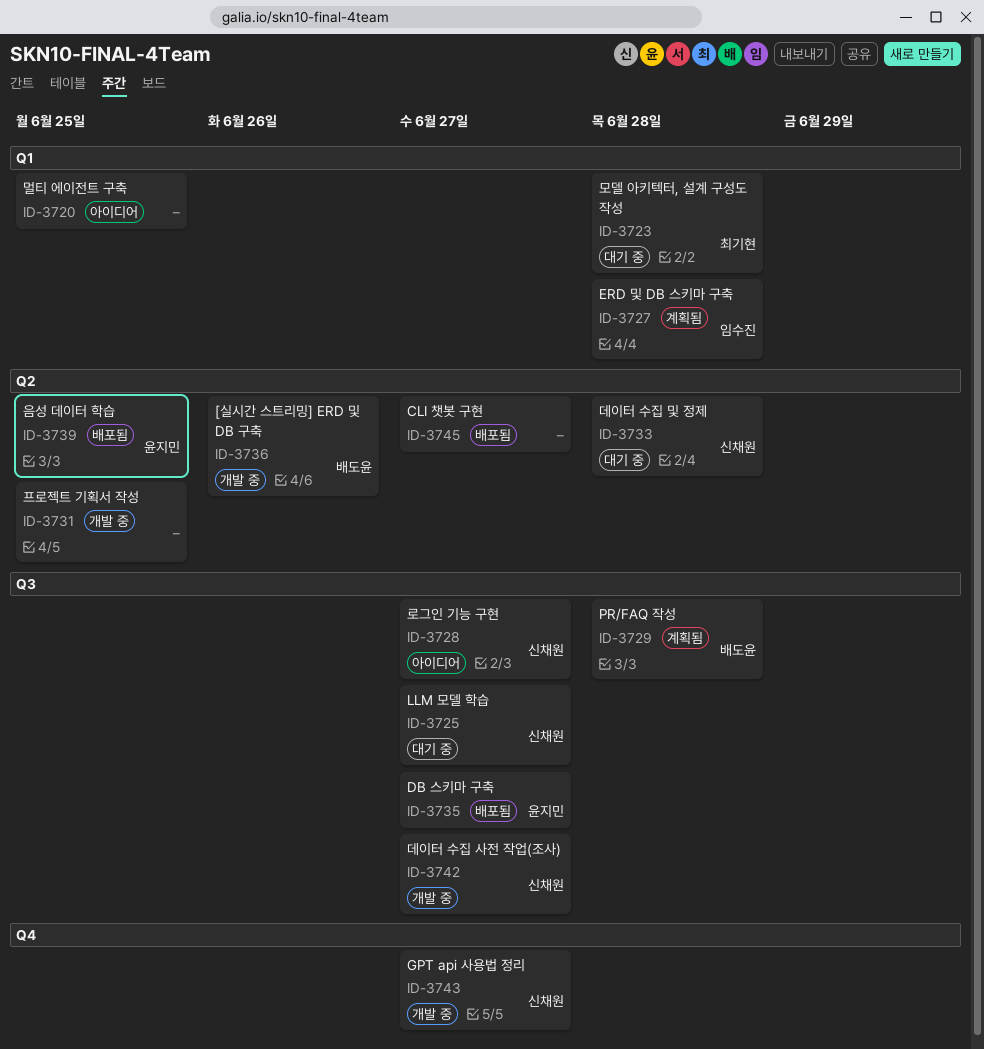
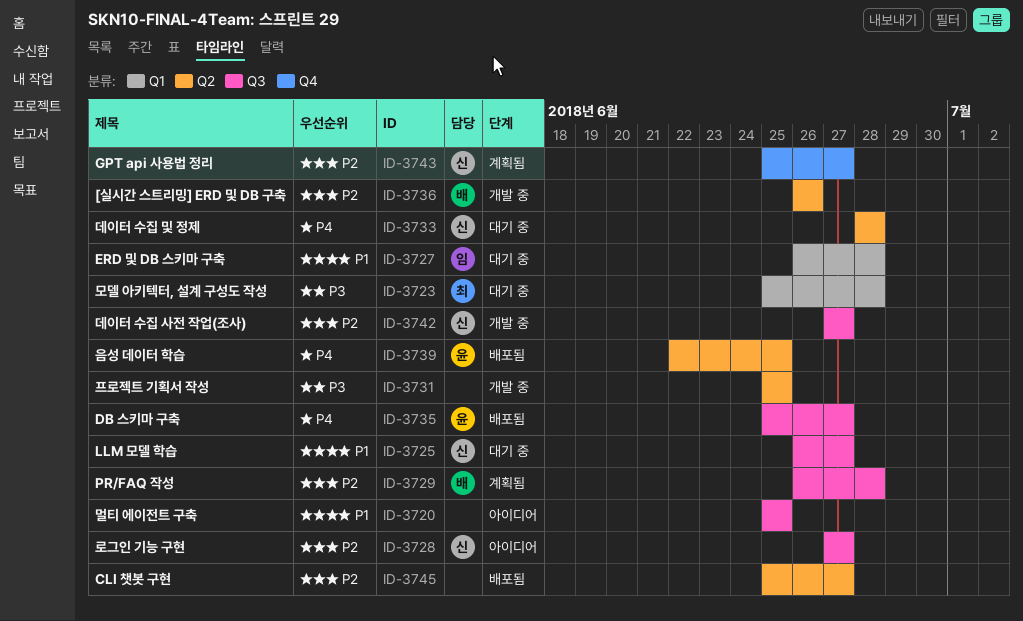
ID-3720, label: Q1 -> Q3
ID-3727, status: 계획됨 -> 대기 중
ID-3743, status: 개발 중 -> 계획됨

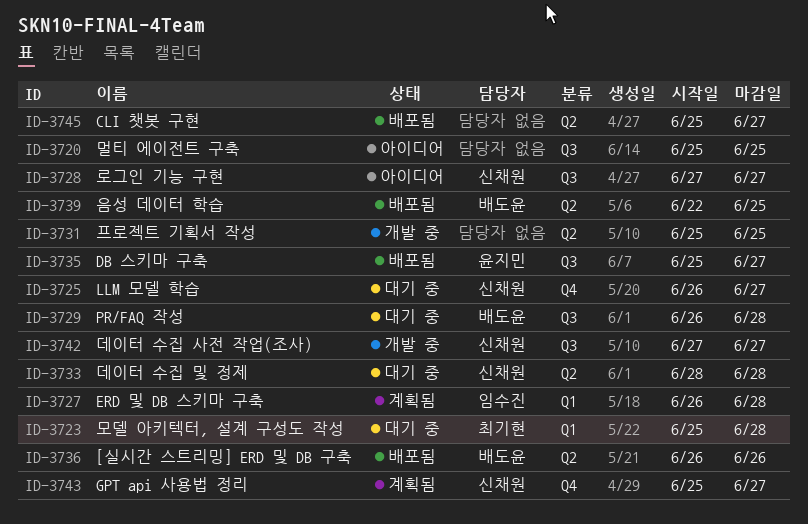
ID-3725, label: Q3 -> Q4
ID-3727, status: 대기 중 -> 계획됨
ID-3729, status: 계획됨 -> 대기 중
ID-3736, status: 개발 중 -> 배포됨
ID-3739, owner: 윤지민 -> 배도윤

